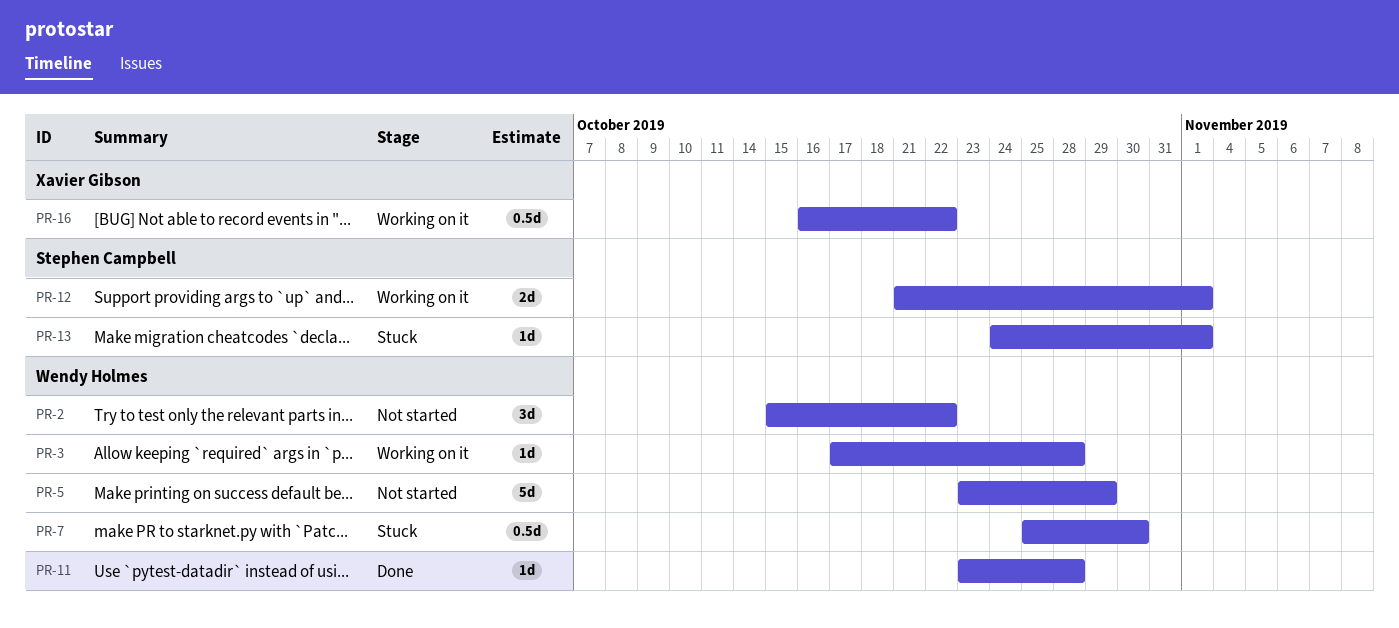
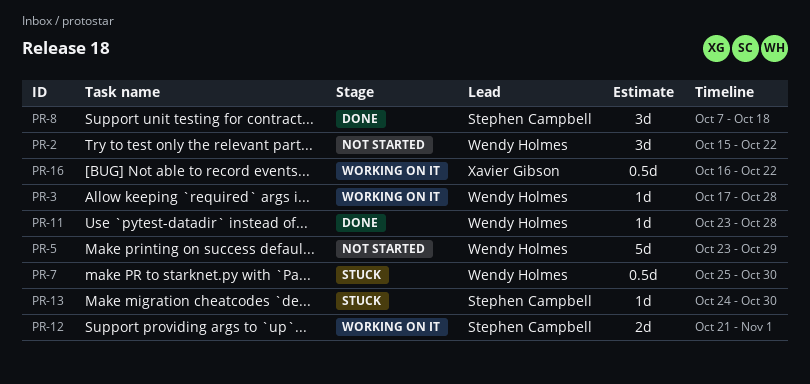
PR-8: none -> present
PR-13, due: Nov 1 -> Oct 30

